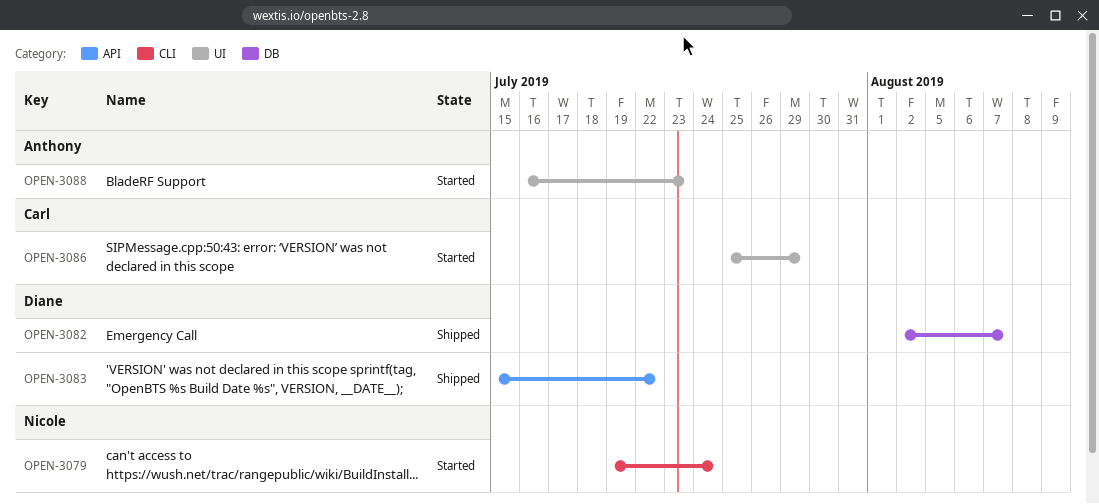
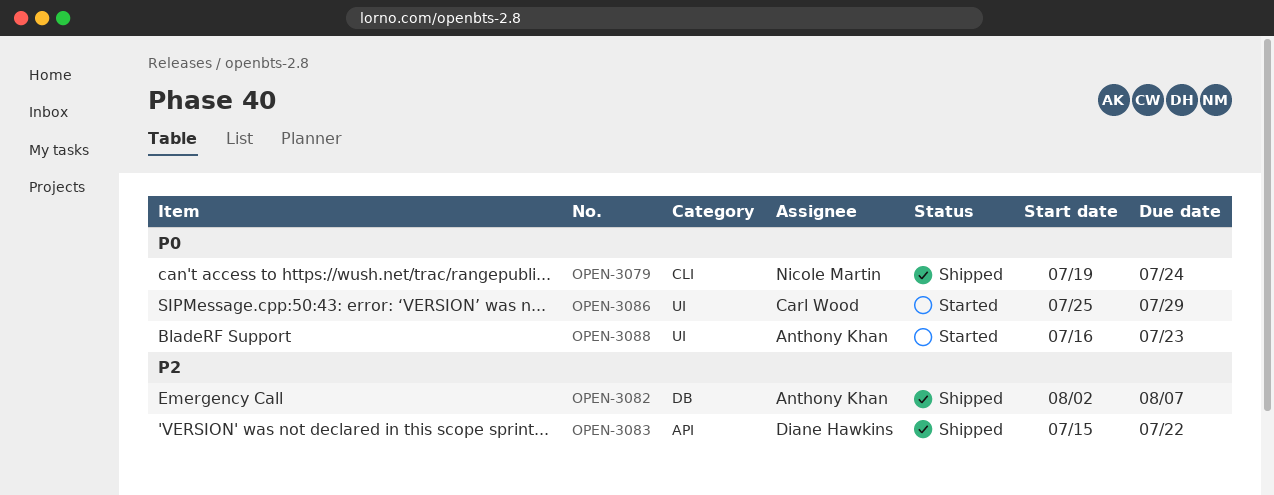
OPEN-3079, status: Started -> Shipped
OPEN-3082, owner: Diane Hawkins -> Anthony Khan

